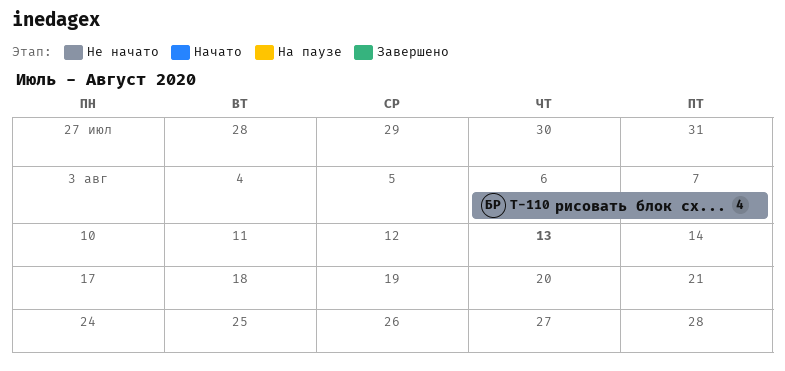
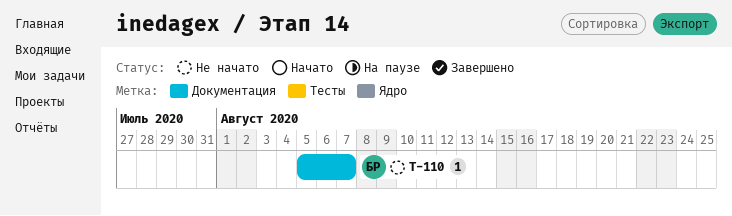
T-110, estimate: 4 -> 1
T-110, start: Aug 6 -> Aug 5

